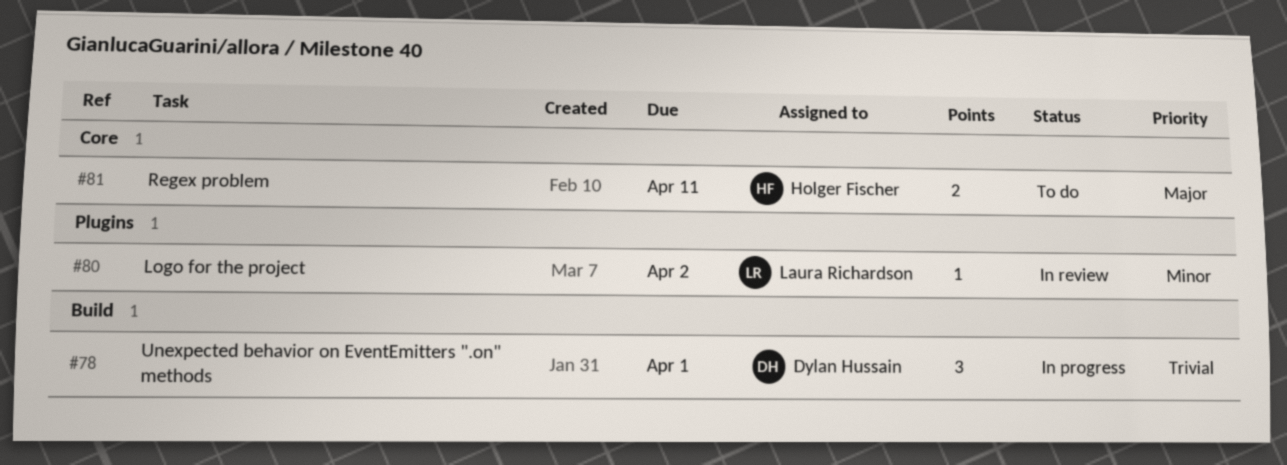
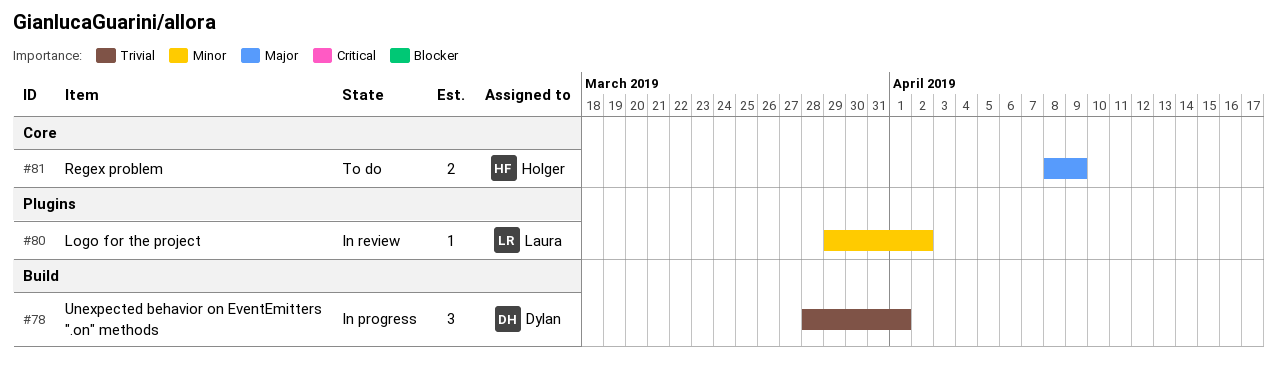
#81, due: Apr 11 -> Apr 9

